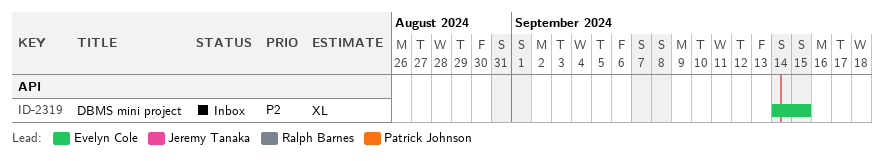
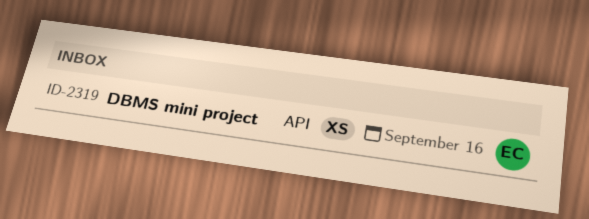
ID-2319, estimate: XL -> XS
ID-2319, due: Sep 15 -> Sep 16

